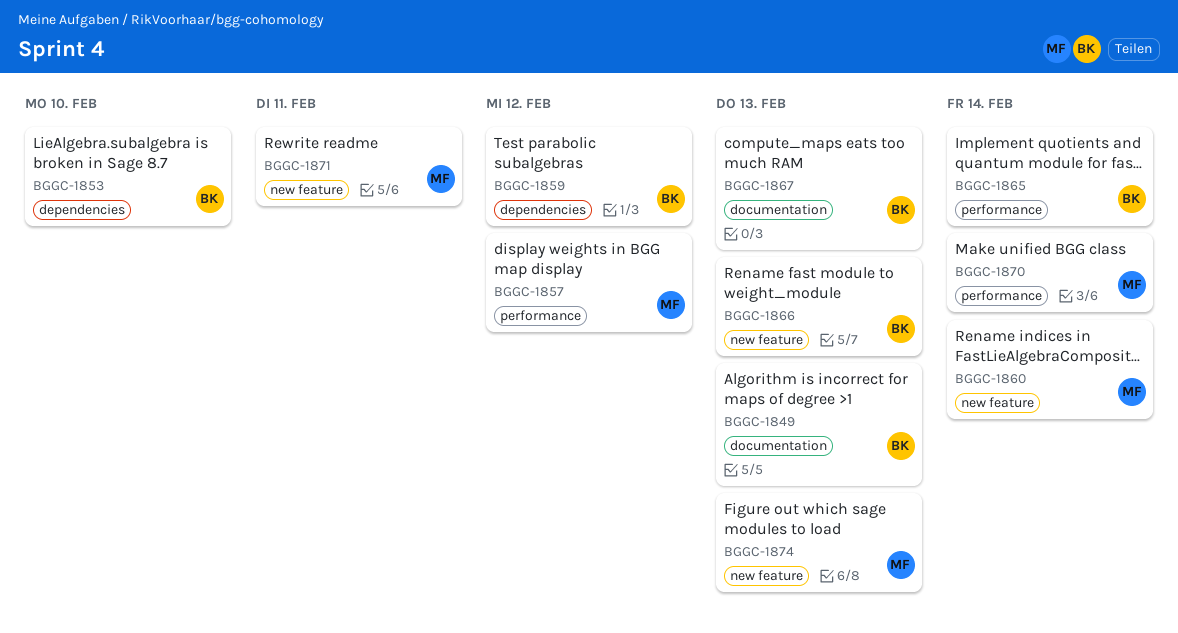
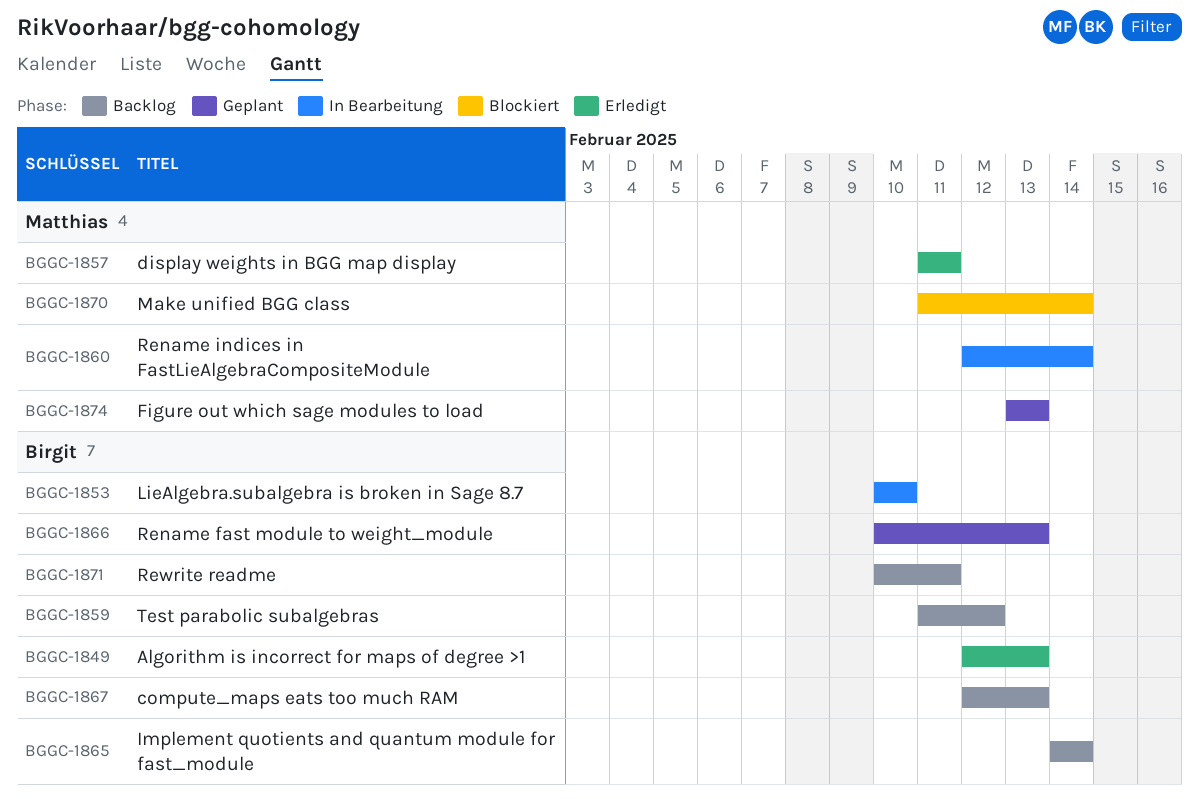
BGGC-1857, due: Feb 12 -> Feb 11
BGGC-1871, owner: Matthias -> Birgit

